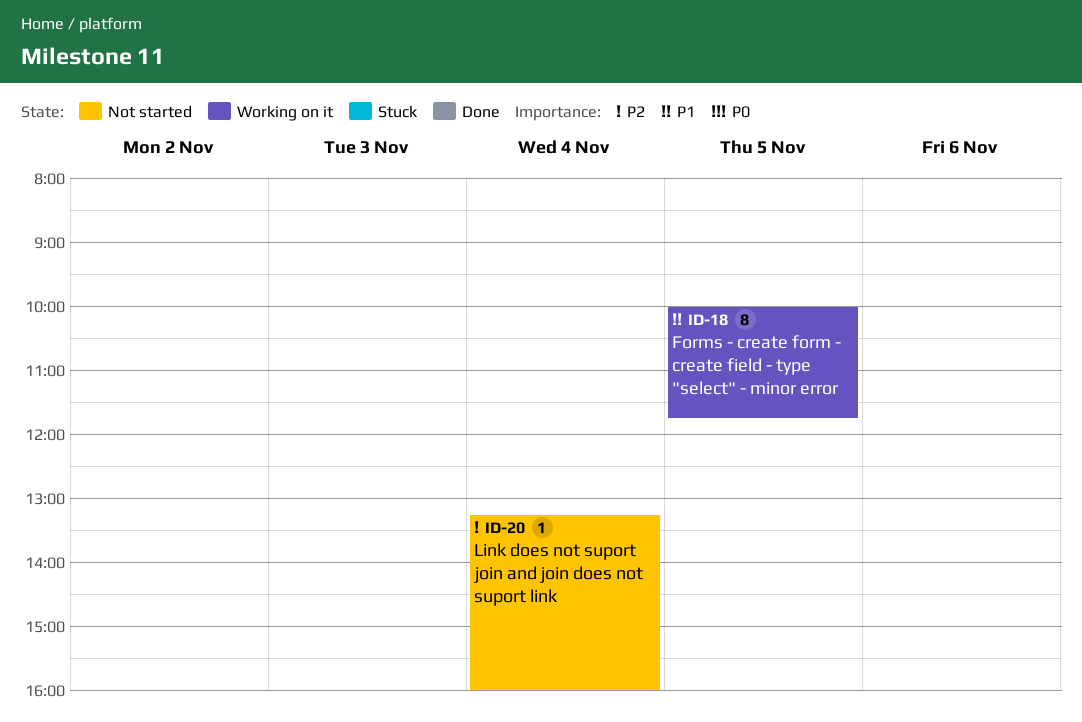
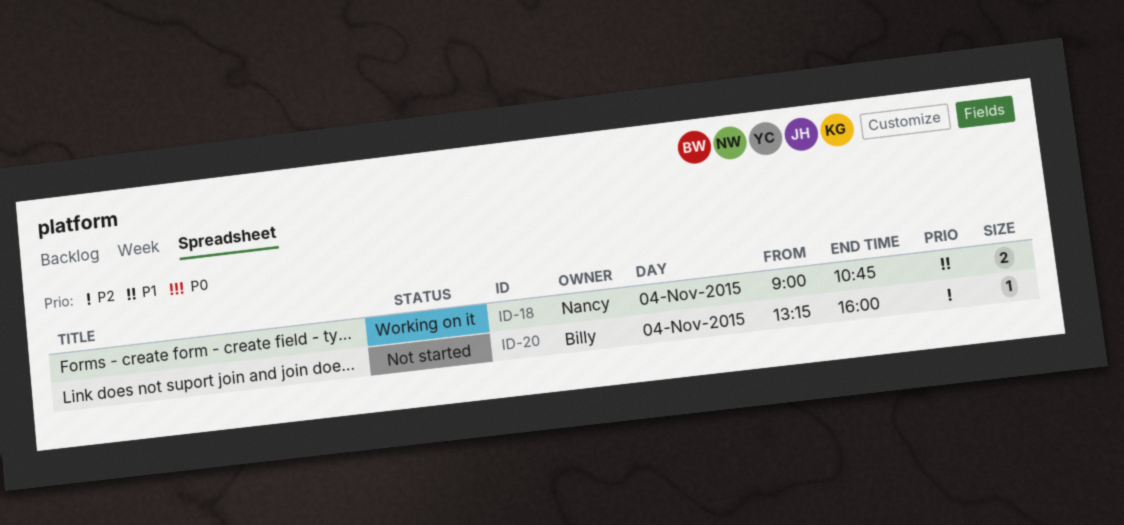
ID-18, estimate: 8 -> 2
ID-18, day: Nov 5 -> Nov 4
ID-18, begins: 10:00 -> 09:00
ID-18, ends: 11:45 -> 10:45

